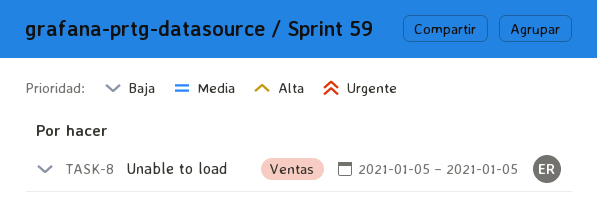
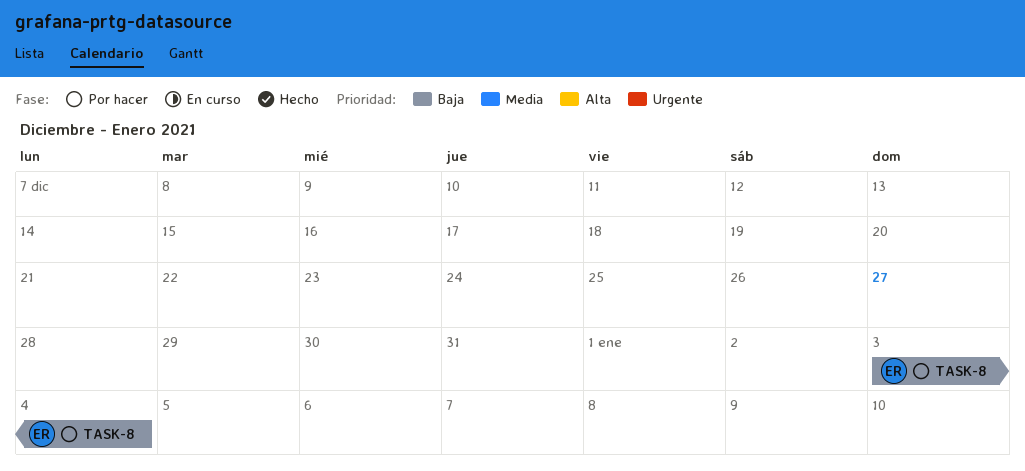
TASK-8, start: Jan 5 -> Jan 3
TASK-8, due: Jan 5 -> Jan 4

